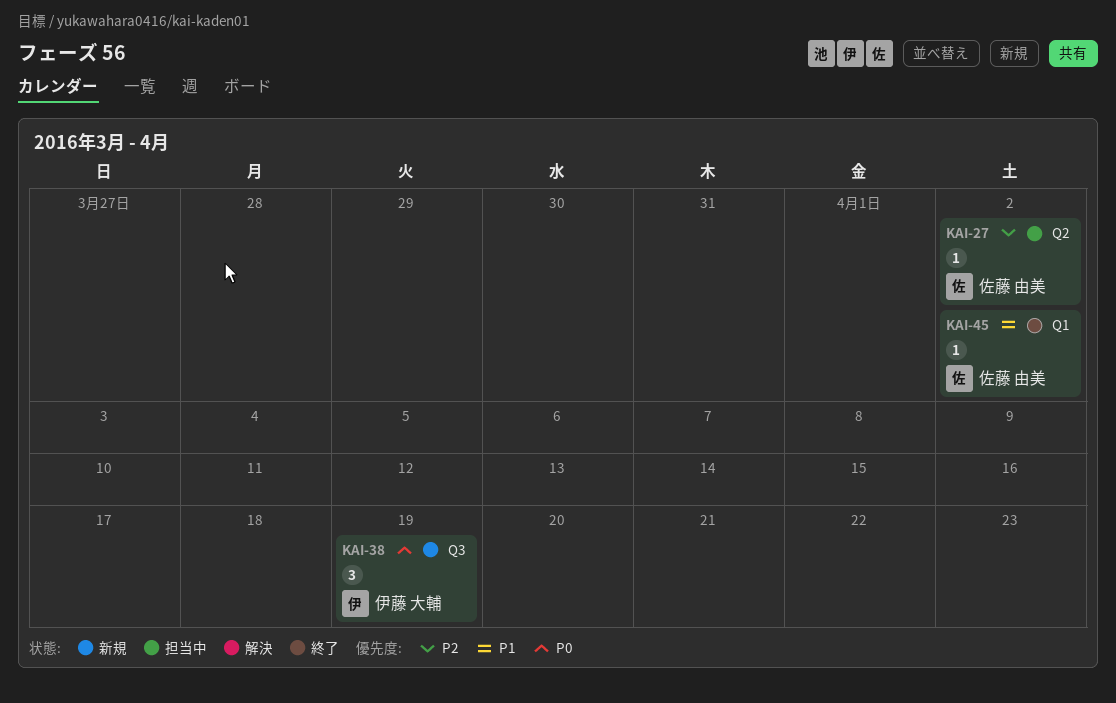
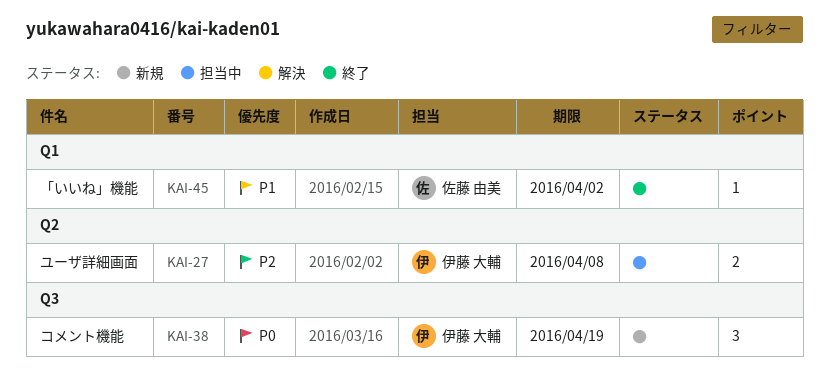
KAI-27, owner: 佐藤 由美 -> 伊藤 大輔
KAI-27, estimate: 1 -> 2
KAI-27, due: Apr 2 -> Apr 8

